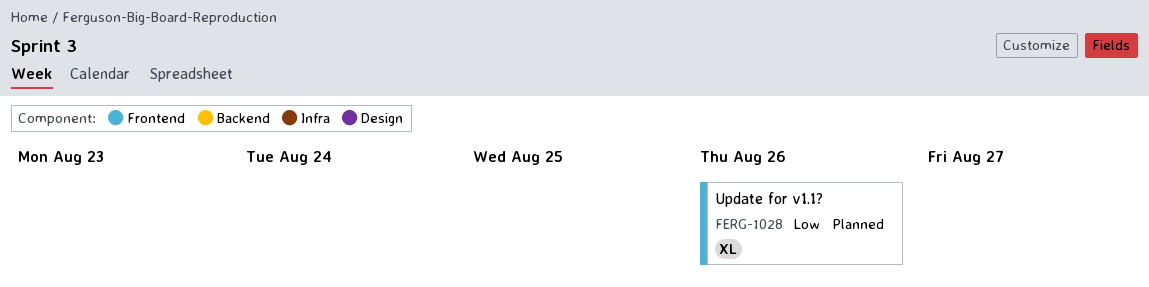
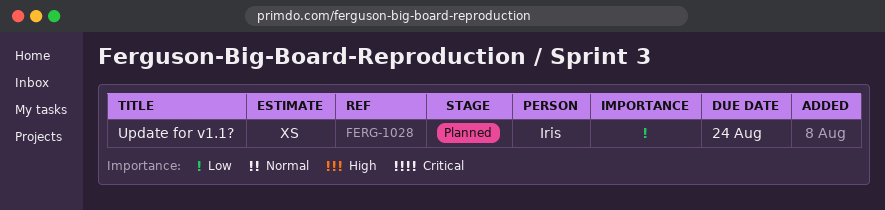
FERG-1028, estimate: XL -> XS
FERG-1028, due: Aug 26 -> Aug 24

